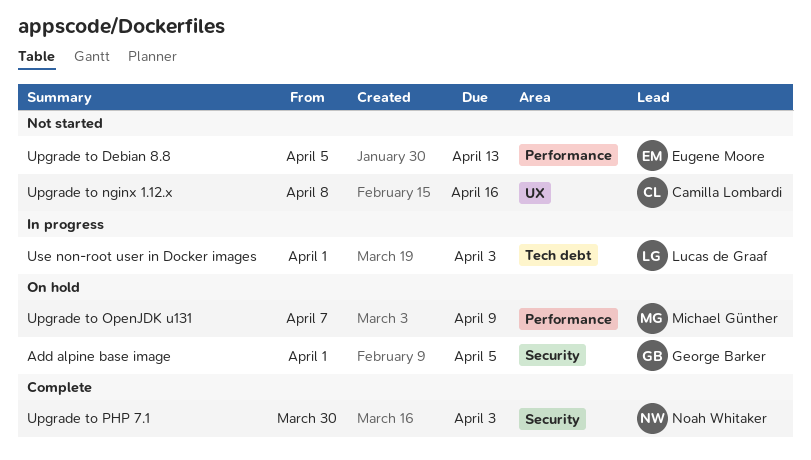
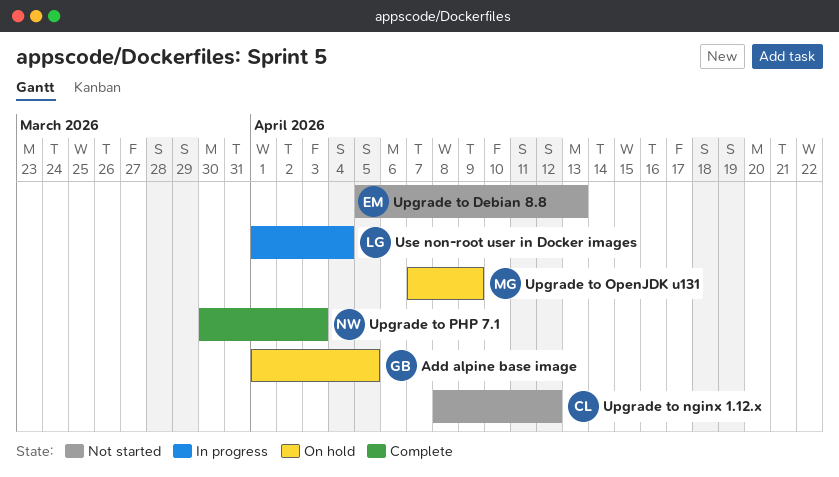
Upgrade to nginx 1.12.x, due: Apr 16 -> Apr 12
Use non-root user in Docker images, due: Apr 3 -> Apr 4

